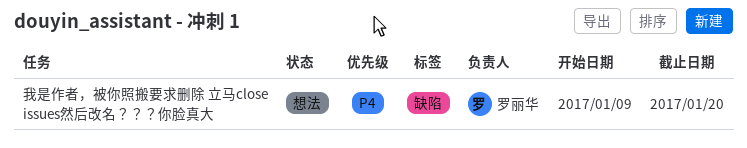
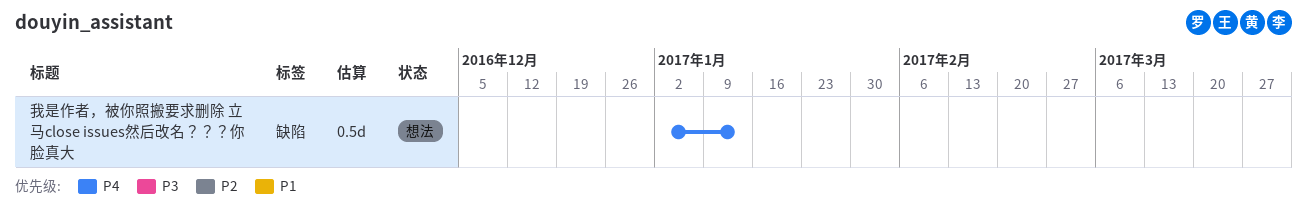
我是作者，被你照搬要求删除 立马close issues然后改名？？？你脸真大, start: Jan 9 -> Jan 2
我是作者，被你照搬要求删除 立马close issues然后改名？？？你脸真大, due: Jan 20 -> Jan 13

